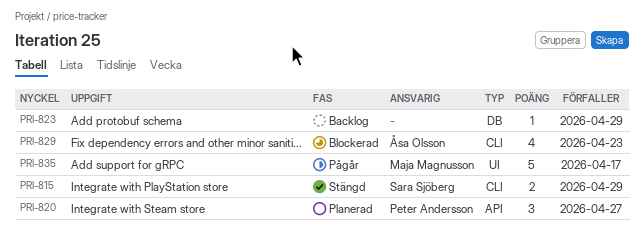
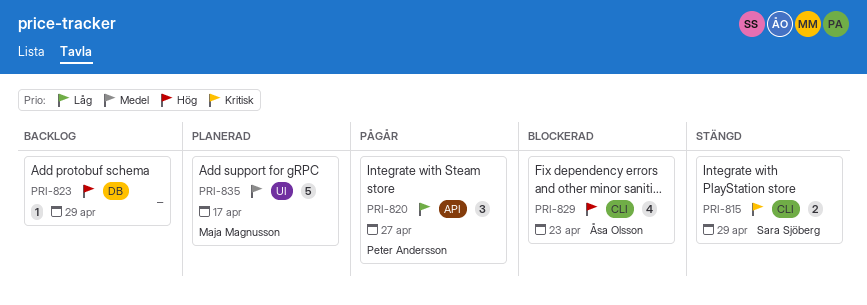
PRI-820, status: Planerad -> Pågår
PRI-835, status: Pågår -> Planerad

